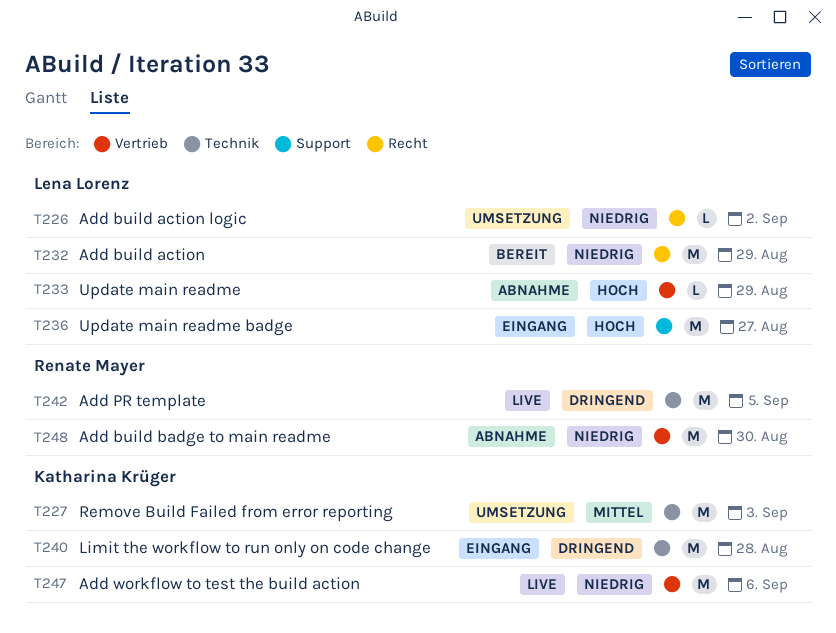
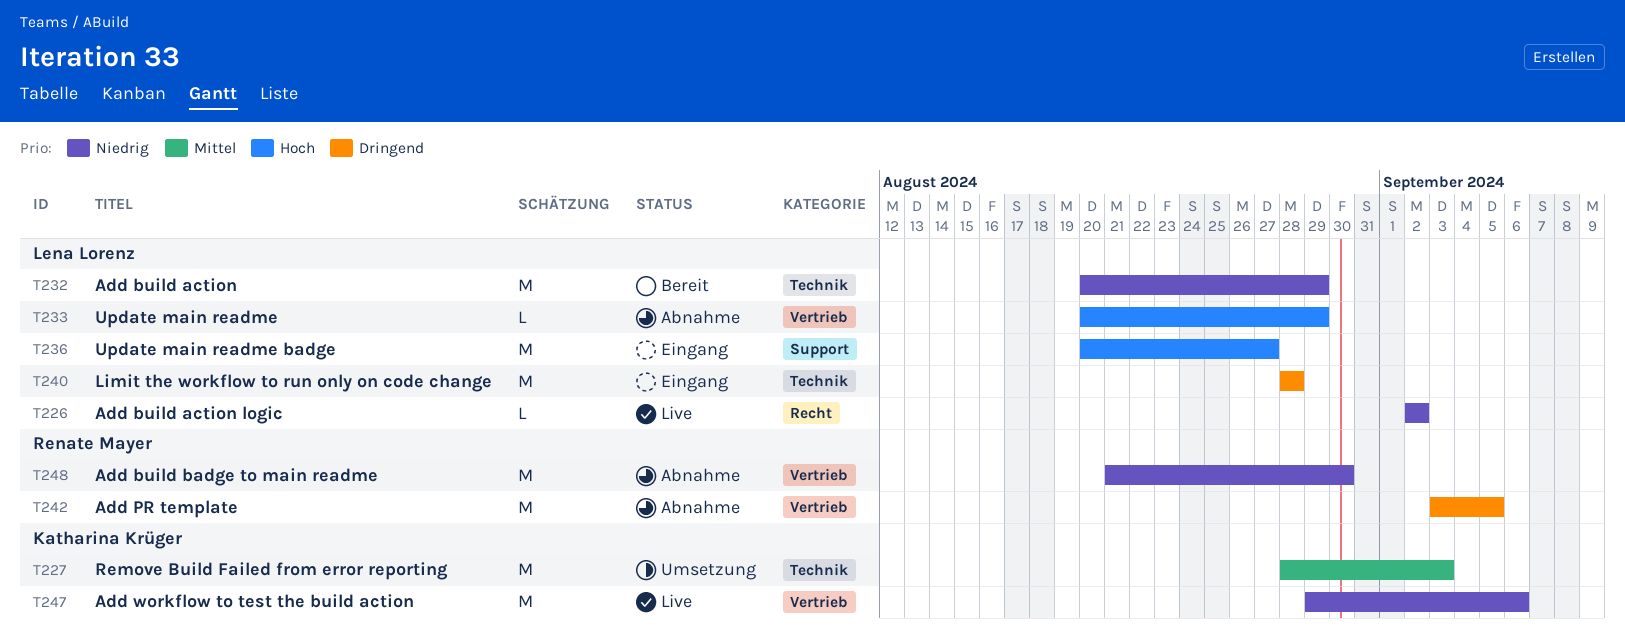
T226, status: Umsetzung -> Live
T232, label: Recht -> Technik
T240, owner: Katharina Krüger -> Lena Lorenz
T242, status: Live -> Abnahme
T242, label: Technik -> Vertrieb

